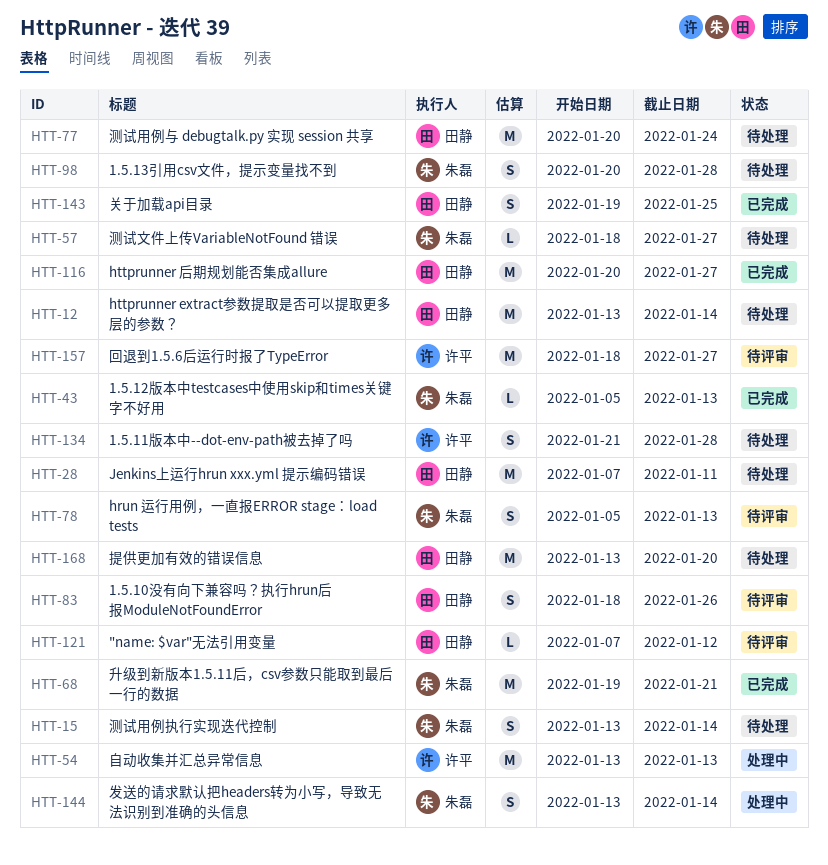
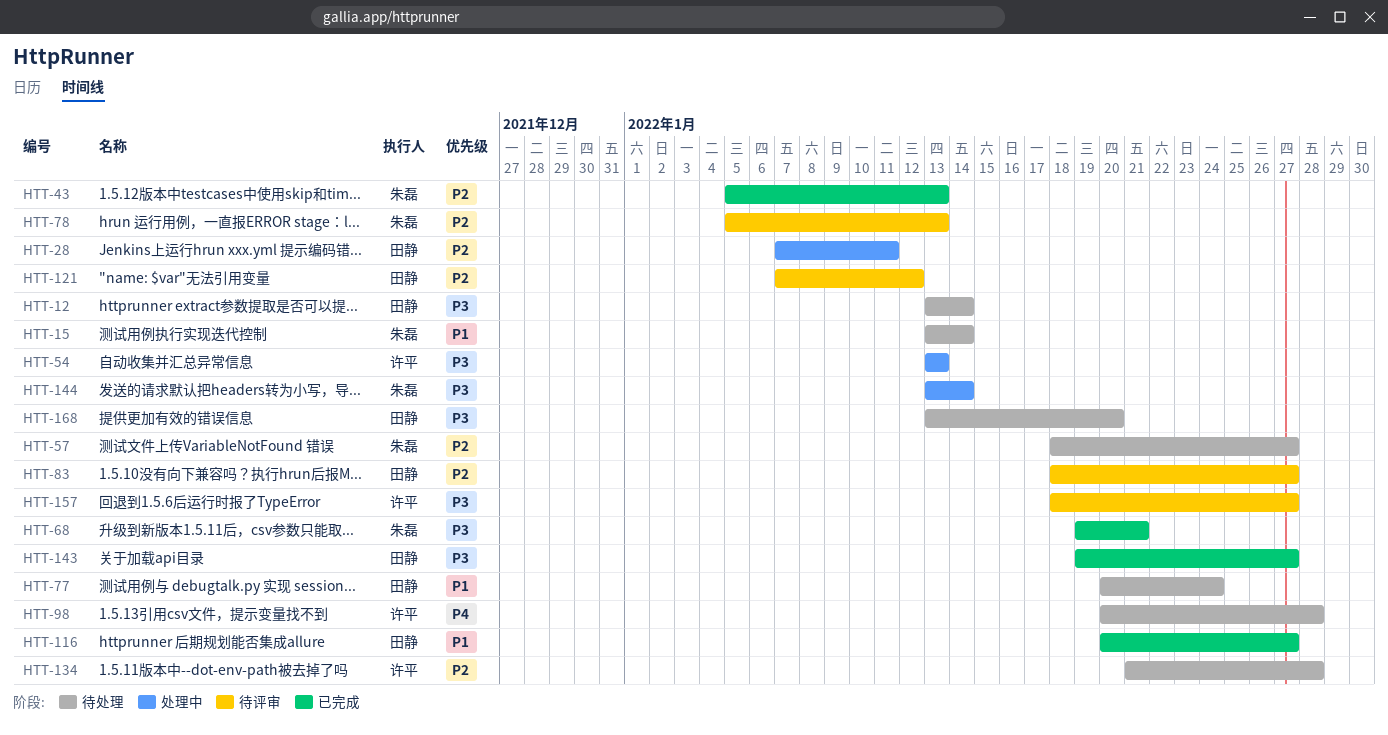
HTT-28, status: 待处理 -> 处理中
HTT-83, due: Jan 26 -> Jan 27
HTT-98, owner: 朱磊 -> 许平
HTT-143, due: Jan 25 -> Jan 27

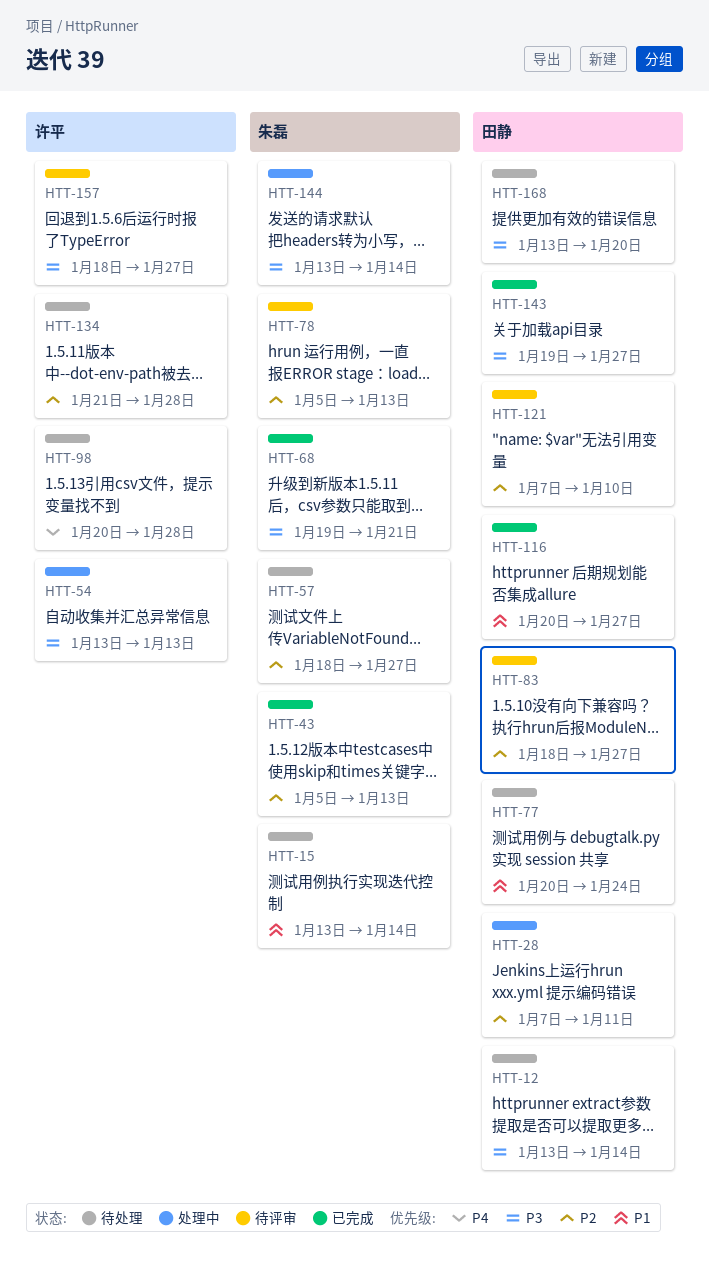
HTT-121, due: Jan 12 -> Jan 10

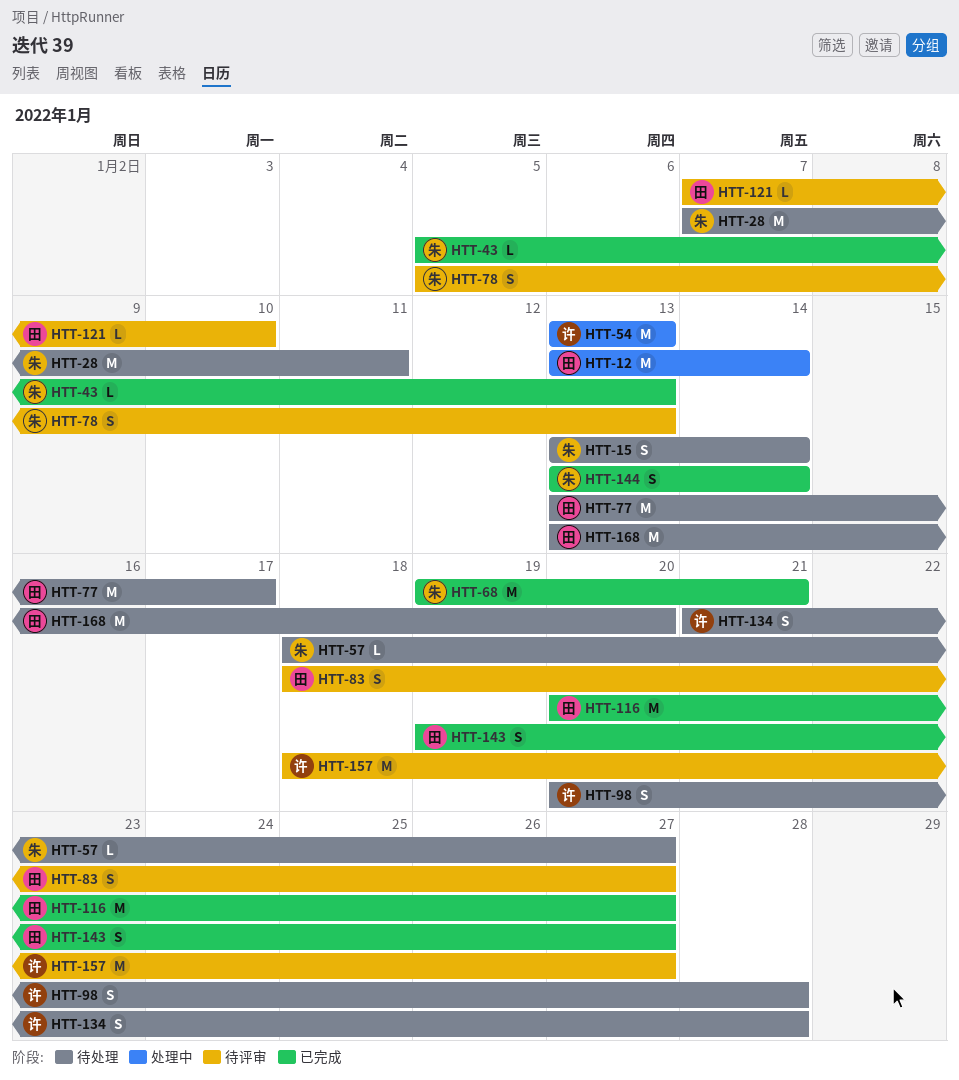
HTT-12, status: 待处理 -> 处理中
HTT-28, status: 处理中 -> 待处理
HTT-28, owner: 田静 -> 朱磊
HTT-77, start: Jan 20 -> Jan 13
HTT-77, due: Jan 24 -> Jan 17
HTT-144, status: 处理中 -> 已完成

